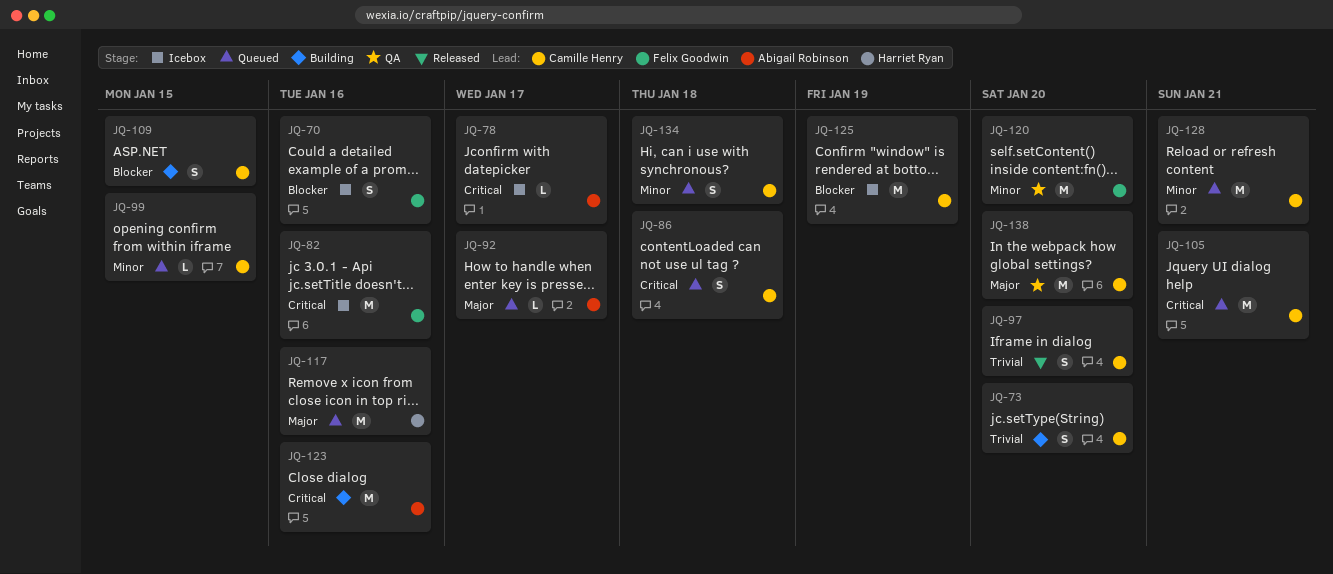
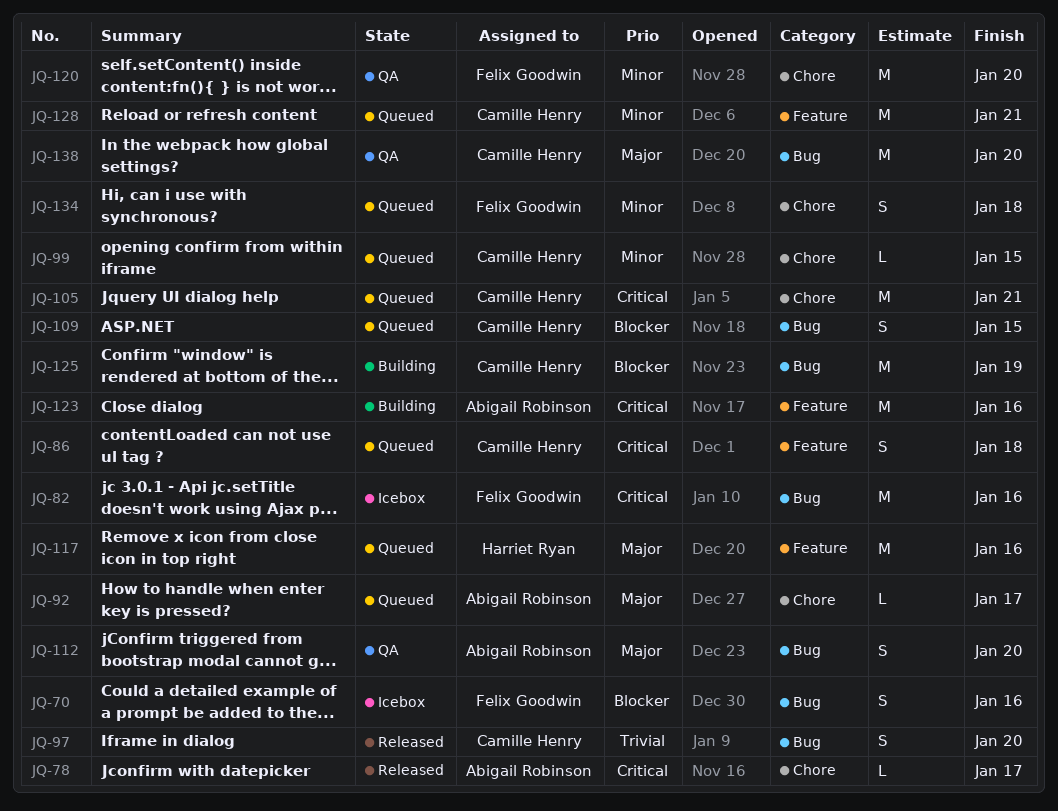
JQ-73: present -> none
JQ-78, status: Icebox -> Released
JQ-109, status: Building -> Queued
JQ-112: none -> present
JQ-125, status: Icebox -> Building
JQ-134, owner: Camille Henry -> Felix Goodwin

